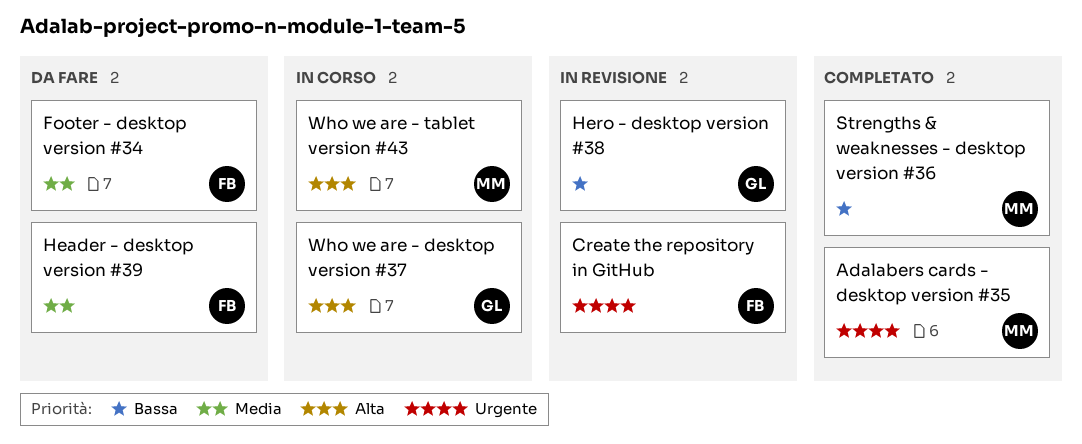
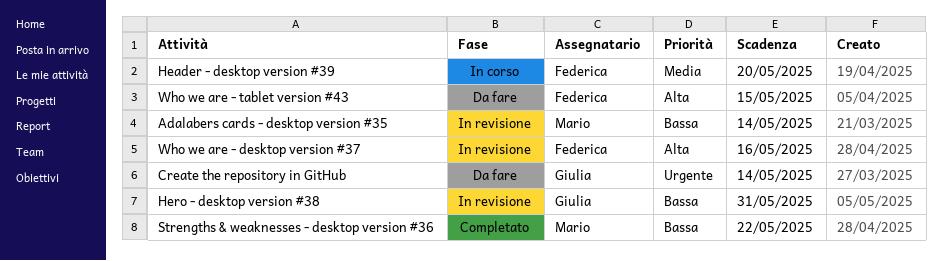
Adalabers cards - desktop version #35, status: Completato -> In revisione
Adalabers cards - desktop version #35, priority: Urgente -> Bassa
Create the repository in GitHub, status: In revisione -> Da fare
Create the repository in GitHub, owner: Federica -> Giulia
Footer - desktop version #34: present -> none
Header - desktop version #39, status: Da fare -> In corso
Who we are - desktop version #37, status: In corso -> In revisione
Who we are - desktop version #37, owner: Giulia -> Federica
Who we are - tablet version #43, status: In corso -> Da fare
Who we are - tablet version #43, owner: Mario -> Federica

